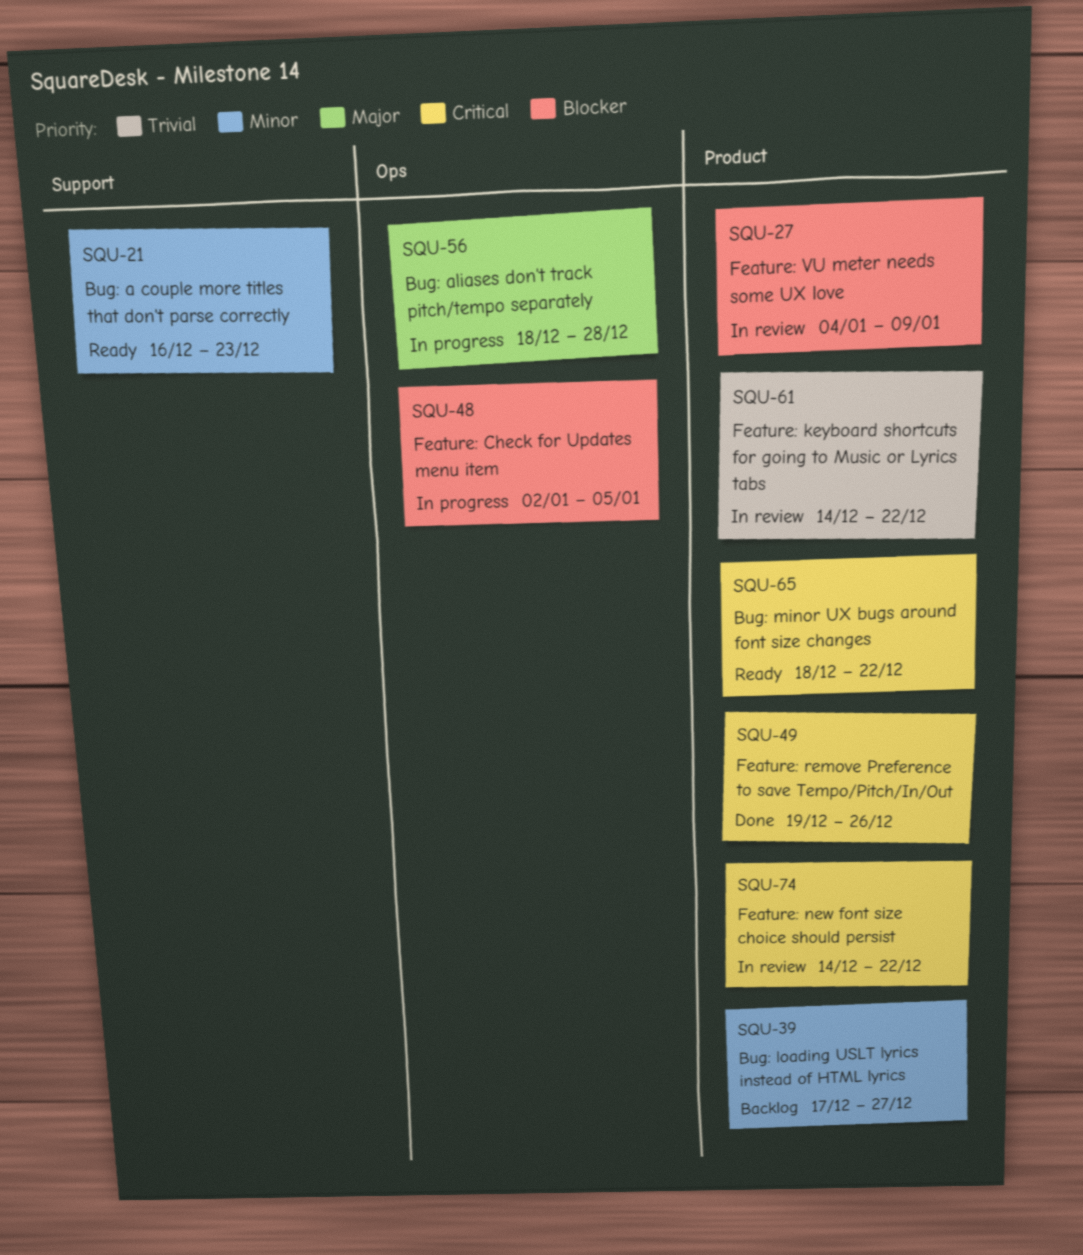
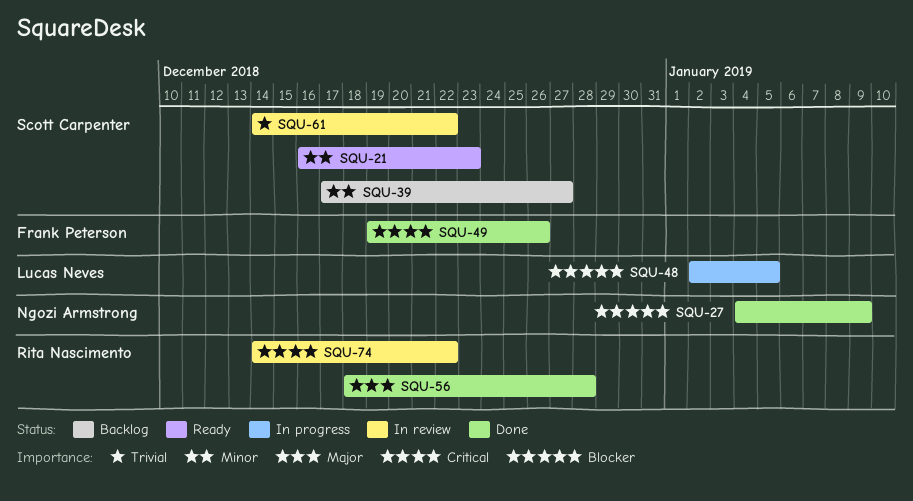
SQU-27, status: In review -> Done
SQU-56, status: In progress -> Done
SQU-65: present -> none

